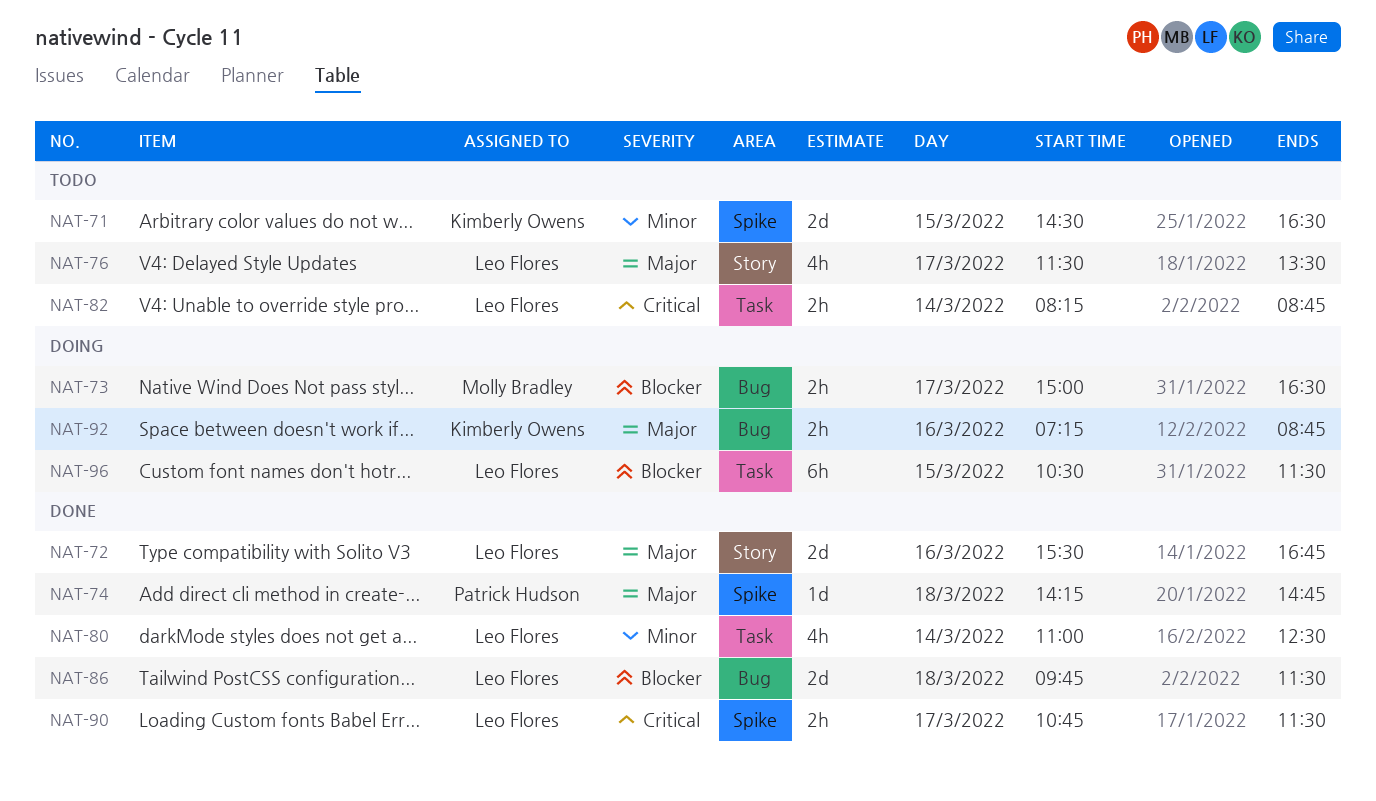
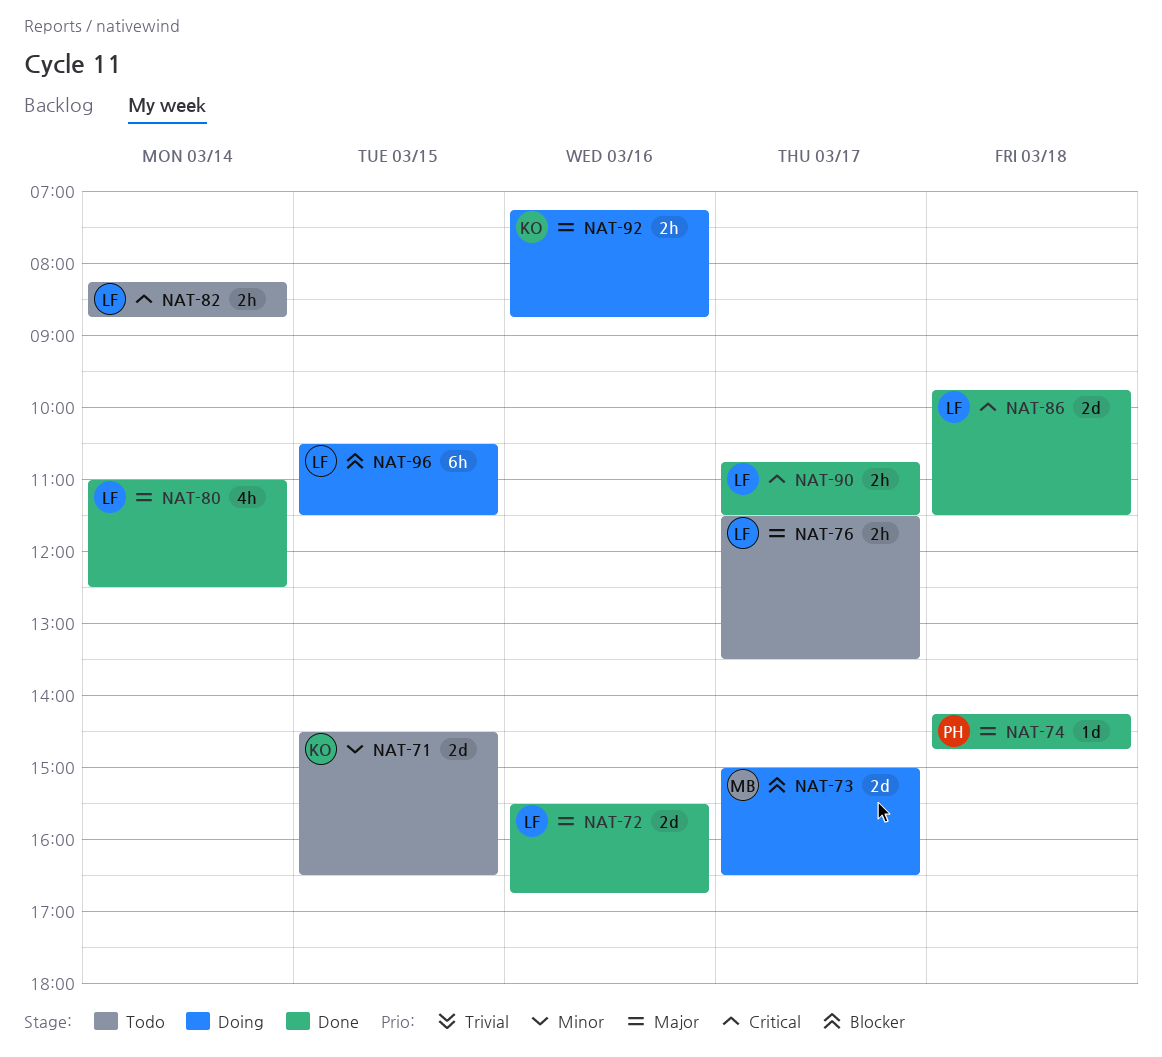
NAT-73, estimate: 2h -> 2d
NAT-76, estimate: 4h -> 2h
NAT-80, priority: Minor -> Major
NAT-86, priority: Blocker -> Critical

